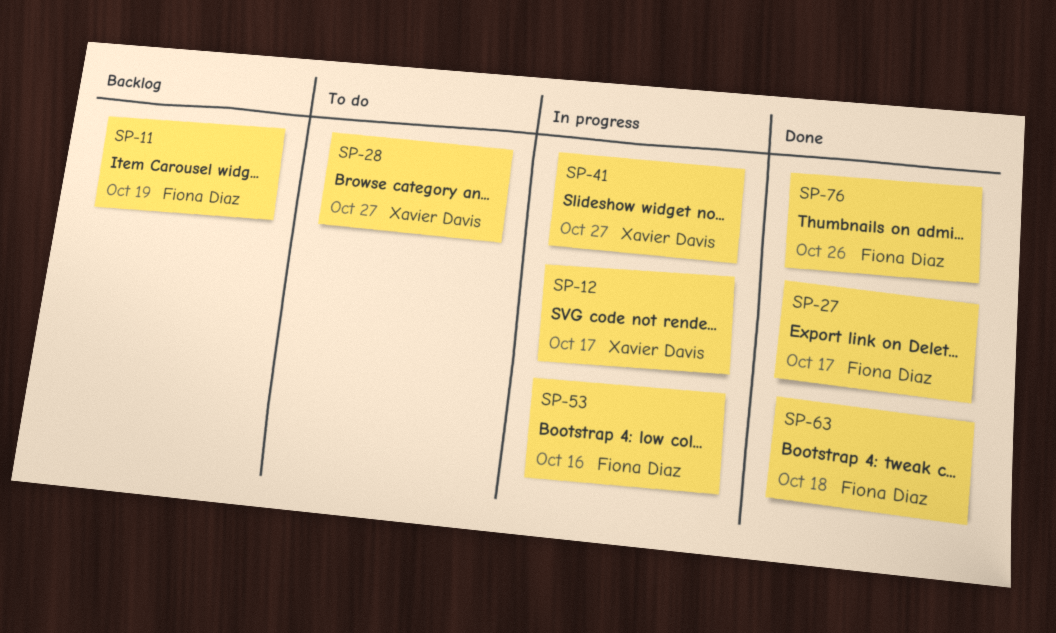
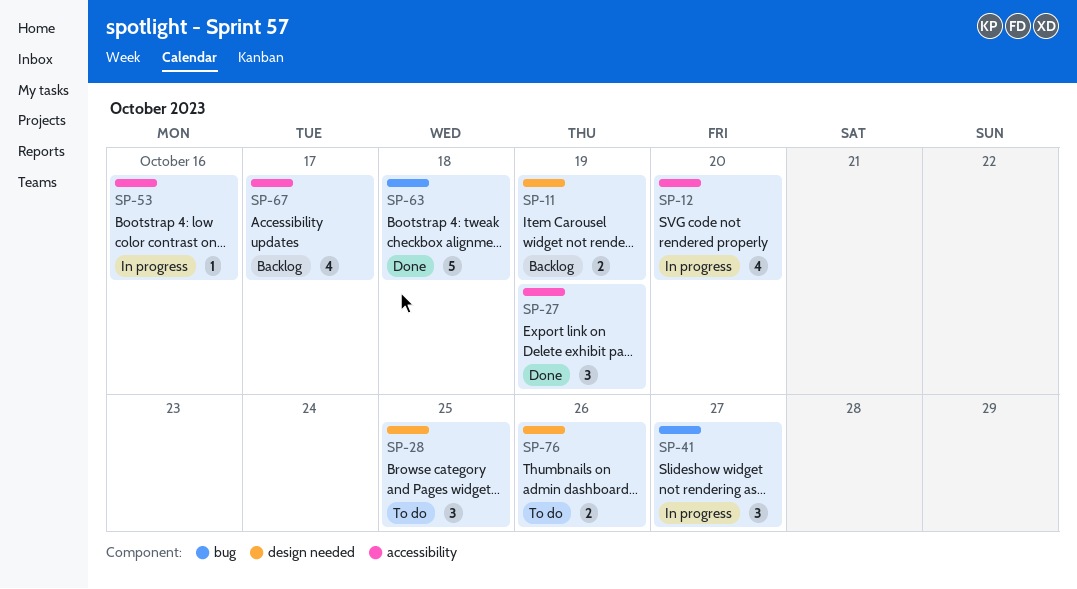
SP-12, due: Oct 17 -> Oct 20
SP-27, due: Oct 17 -> Oct 19
SP-28, due: Oct 27 -> Oct 25
SP-67: none -> present
SP-76, status: Done -> To do

